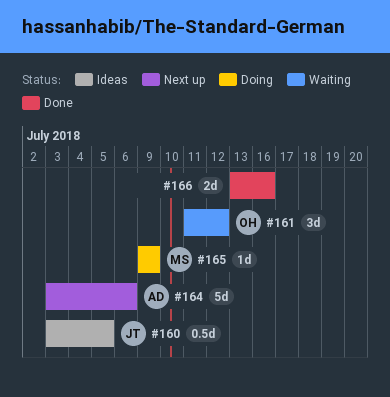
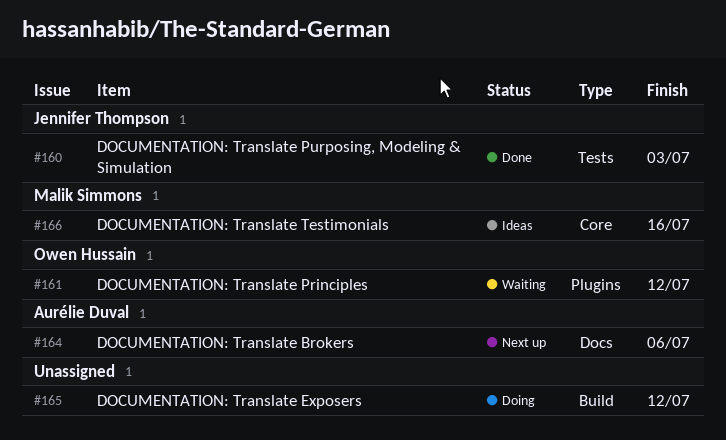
#160, status: Ideas -> Done
#160, due: Jul 5 -> Jul 3
#165, owner: Malik Simmons -> none
#165, due: Jul 9 -> Jul 12
#166, status: Done -> Ideas
#166, owner: none -> Malik Simmons

